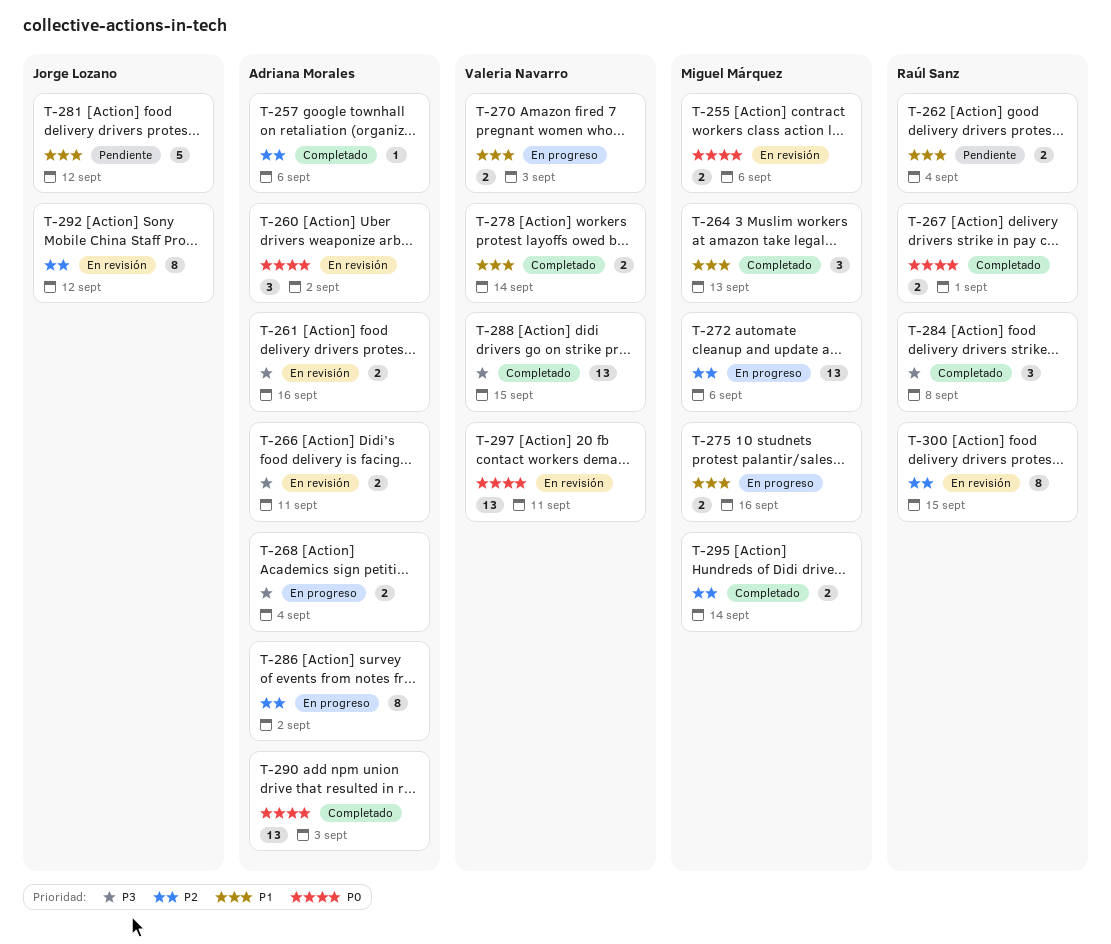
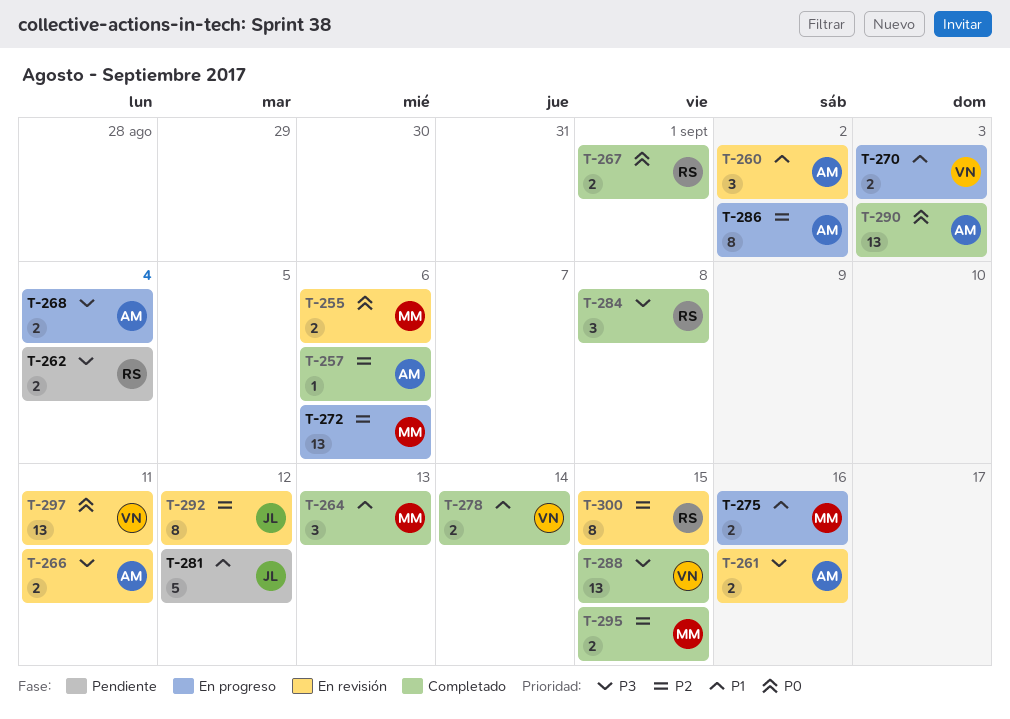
T-260, priority: P0 -> P1
T-262, priority: P1 -> P3
T-295, due: Sep 14 -> Sep 15

